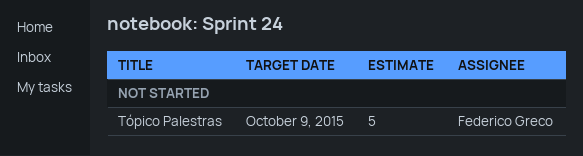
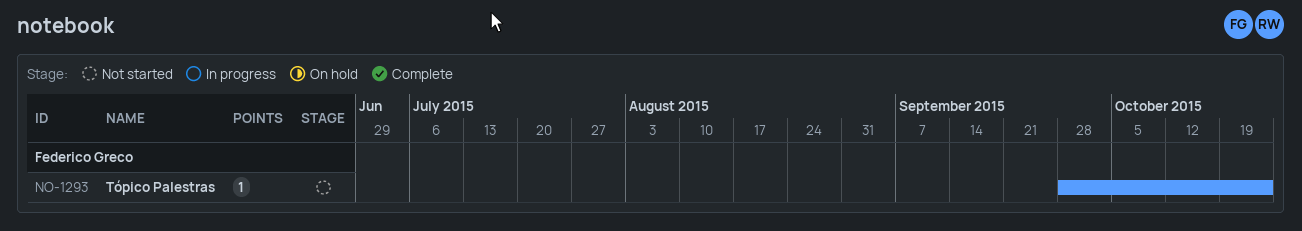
Tópico Palestras, estimate: 5 -> 1
Tópico Palestras, due: Oct 9 -> Oct 23

